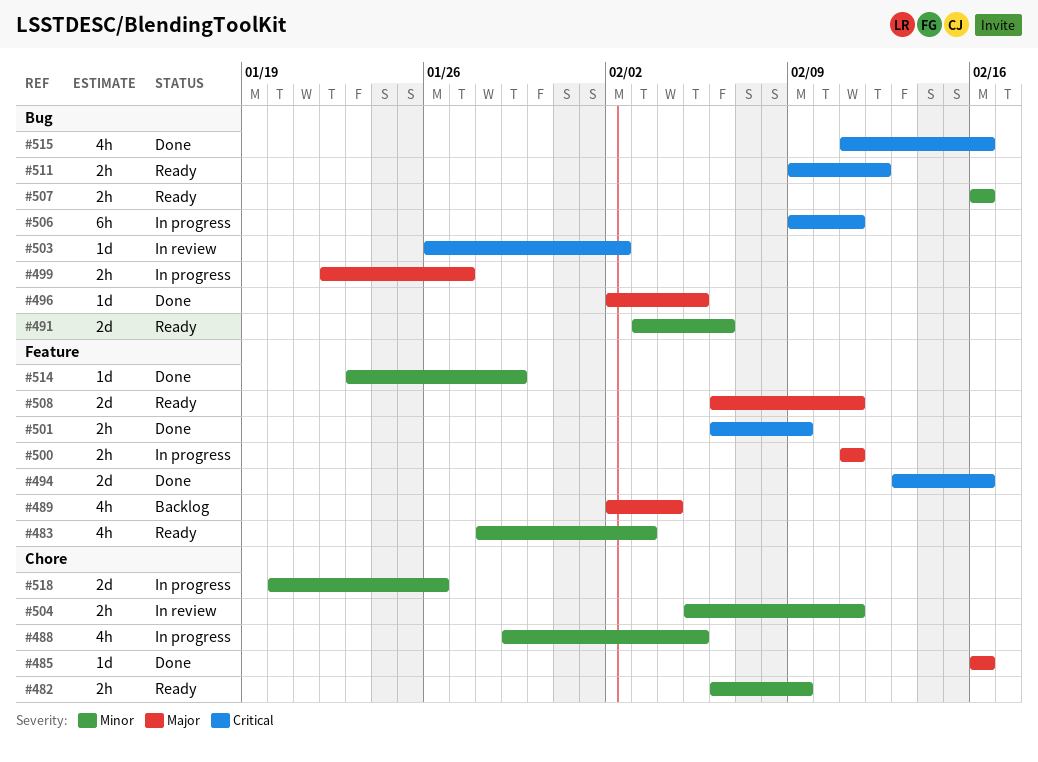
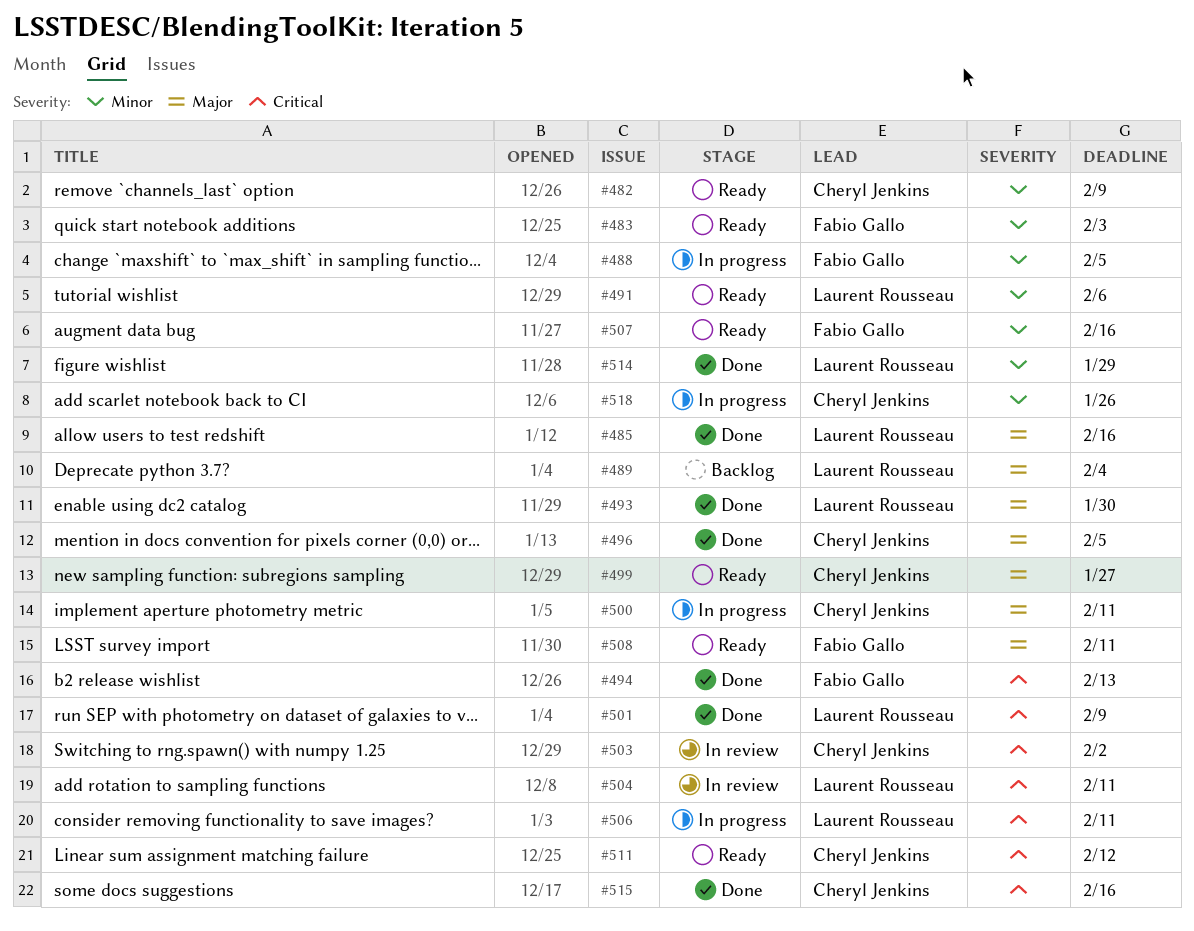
#493: none -> present
#494, due: Feb 16 -> Feb 13
#499, status: In progress -> Ready
#504, priority: Minor -> Critical

